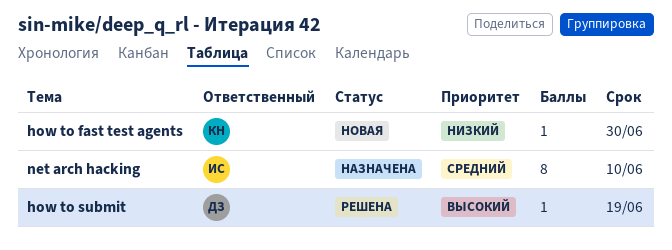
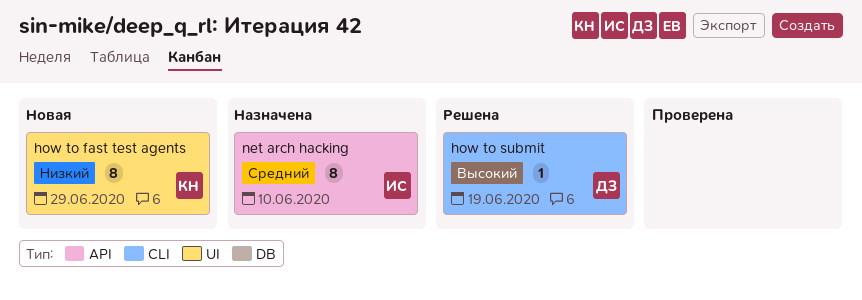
how to fast test agents, estimate: 1 -> 8
how to fast test agents, due: Jun 30 -> Jun 29

